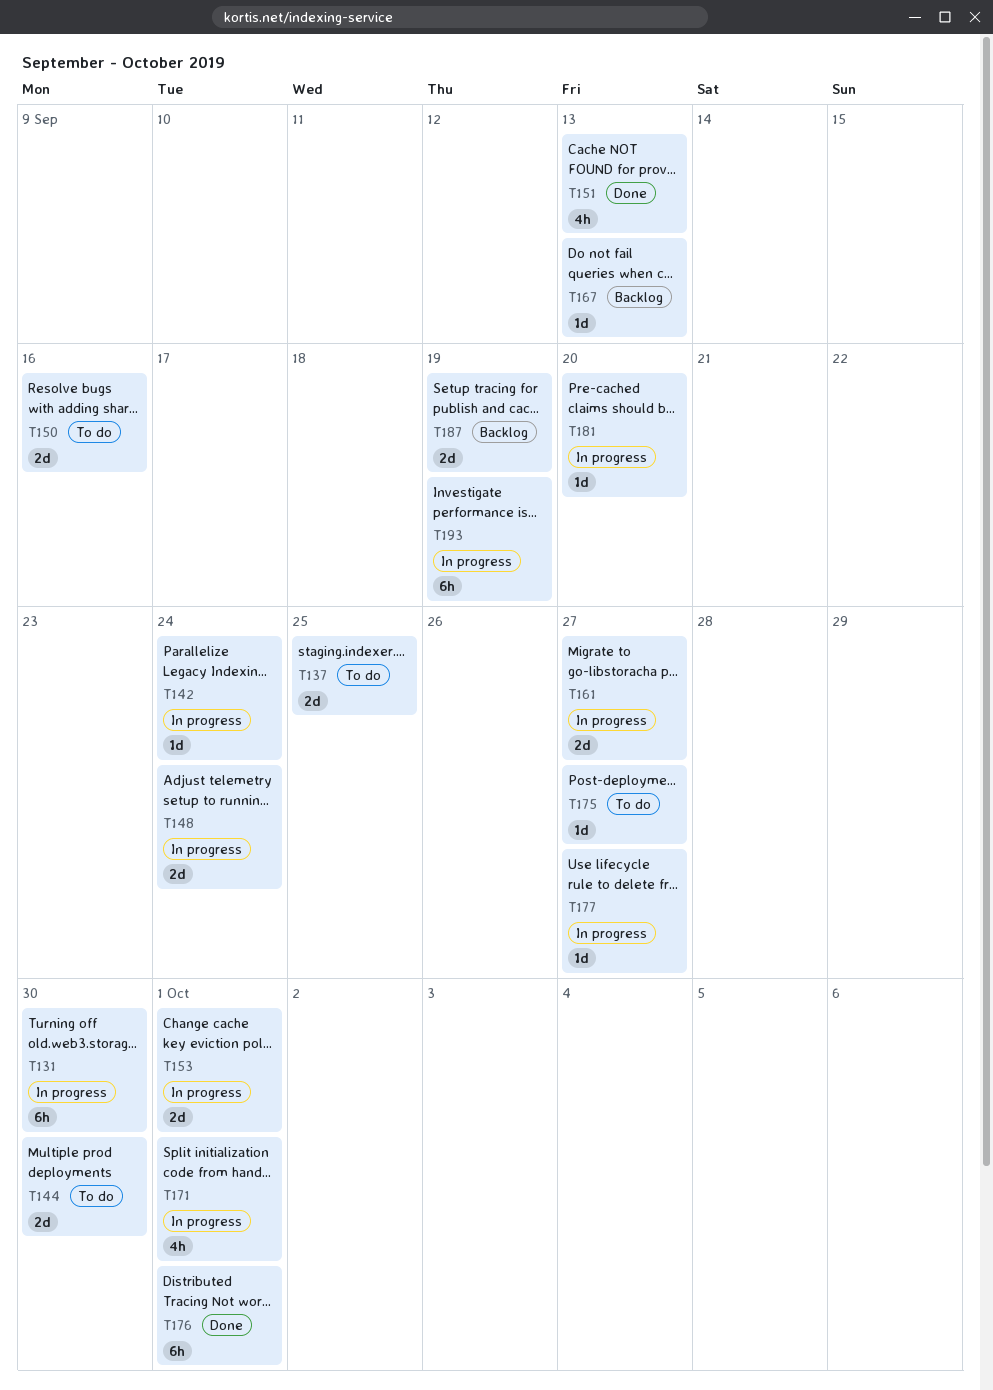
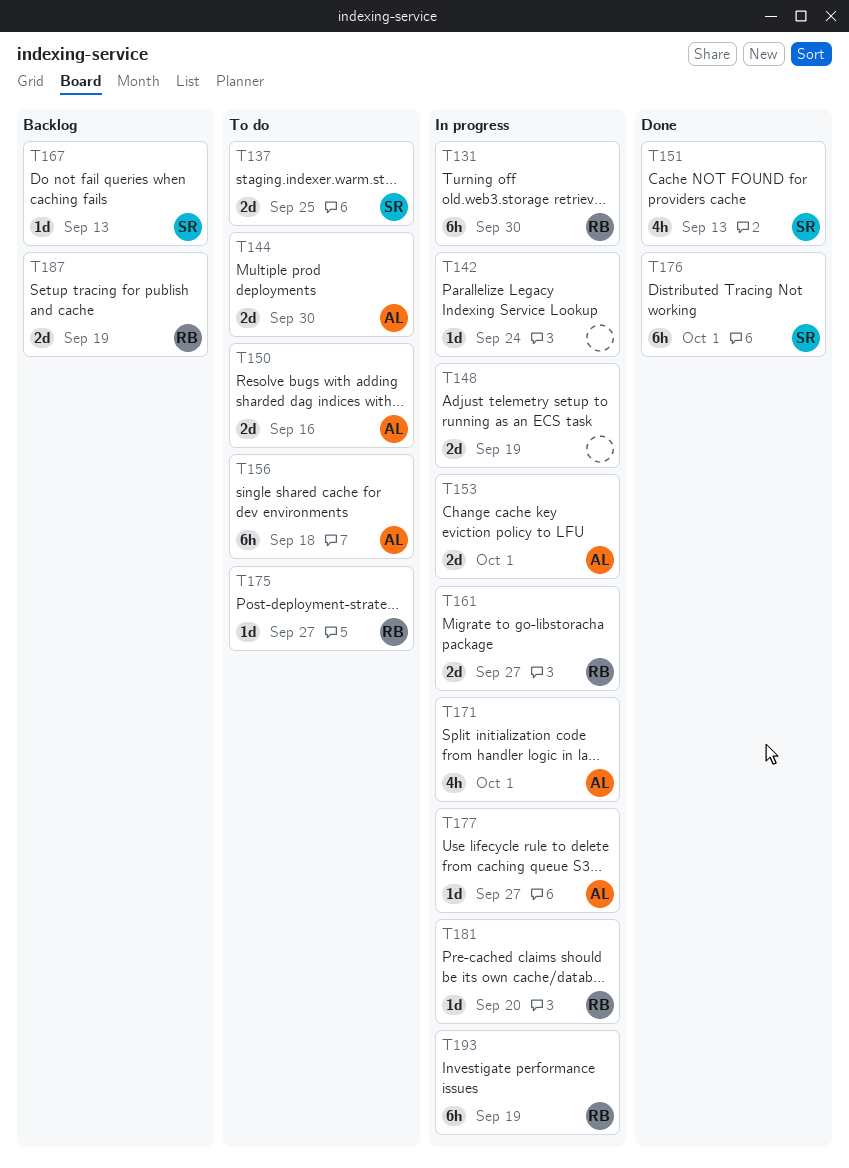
T148, due: Sep 24 -> Sep 19
T156: none -> present

